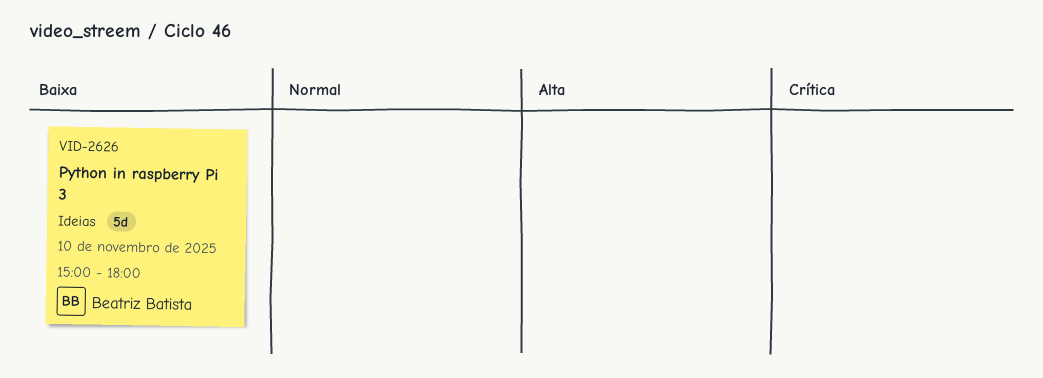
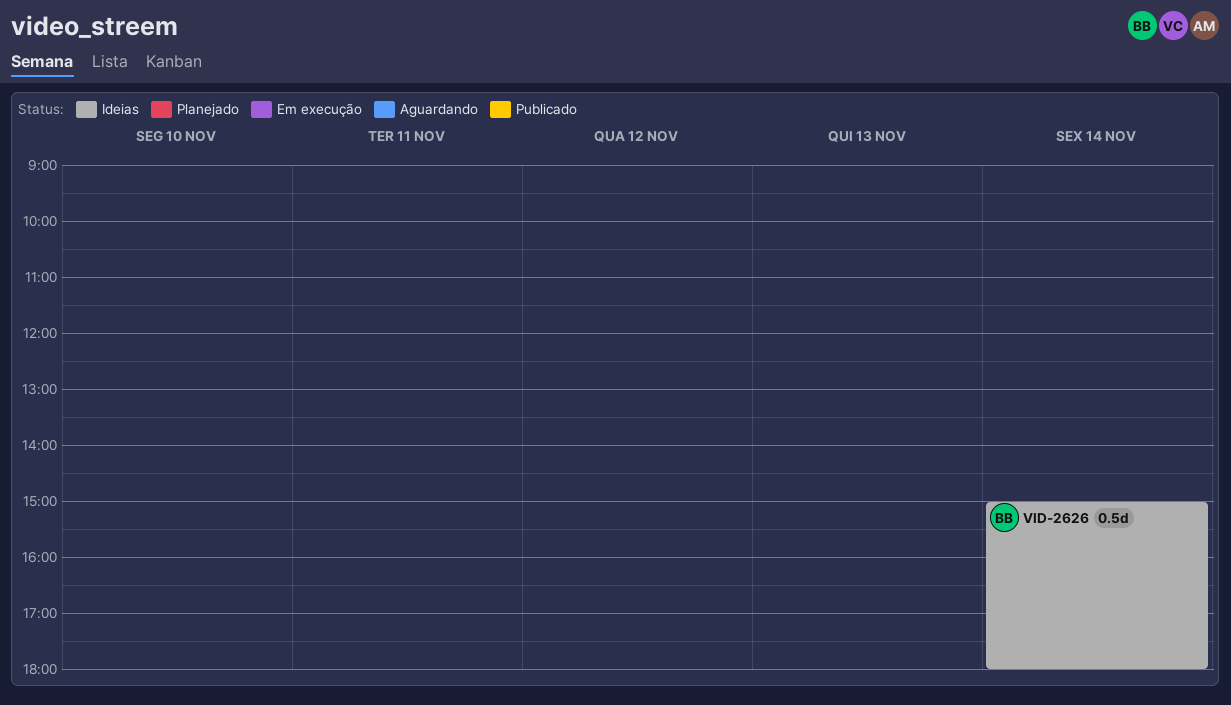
VID-2626, estimate: 5d -> 0.5d
VID-2626, day: Nov 10 -> Nov 14

